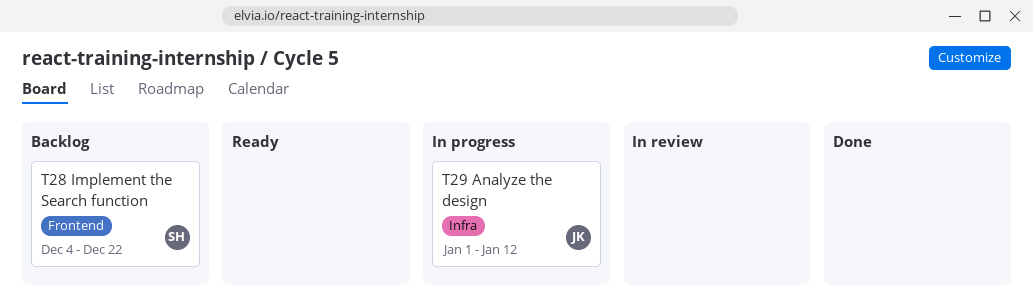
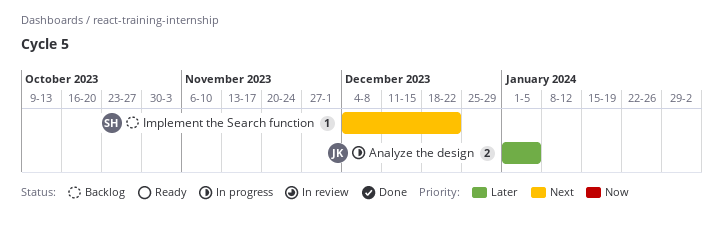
Analyze the design, due: Jan 12 -> Jan 5

